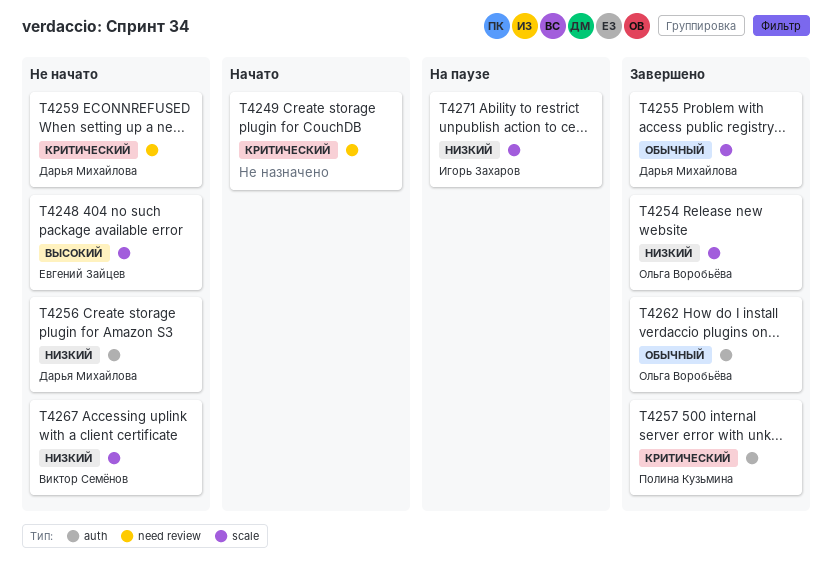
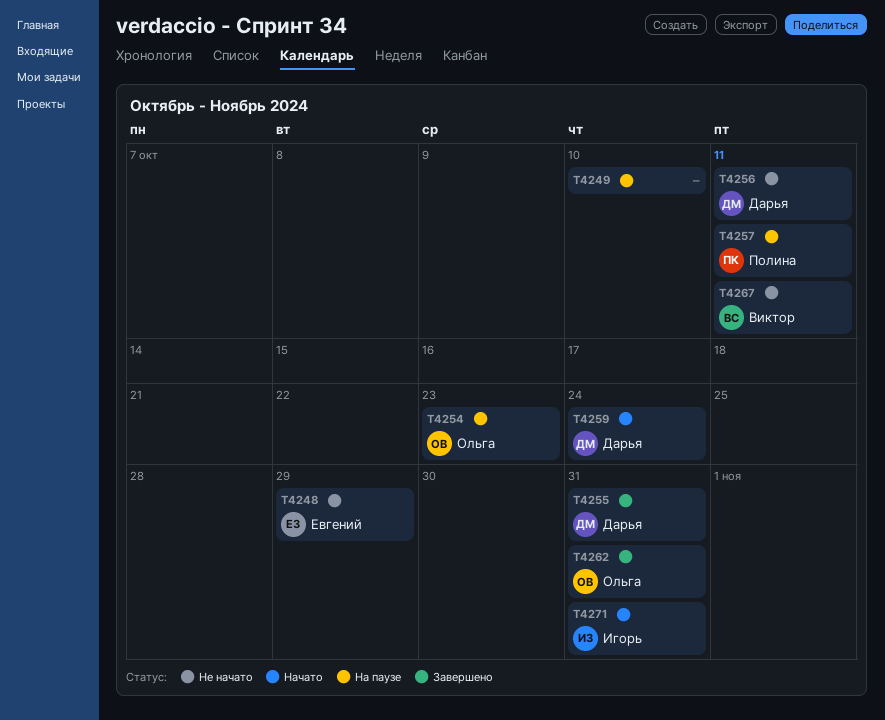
T4249, status: Начато -> На паузе
T4254, status: Завершено -> На паузе
T4257, status: Завершено -> На паузе
T4259, status: Не начато -> Начато
T4271, status: На паузе -> Начато

